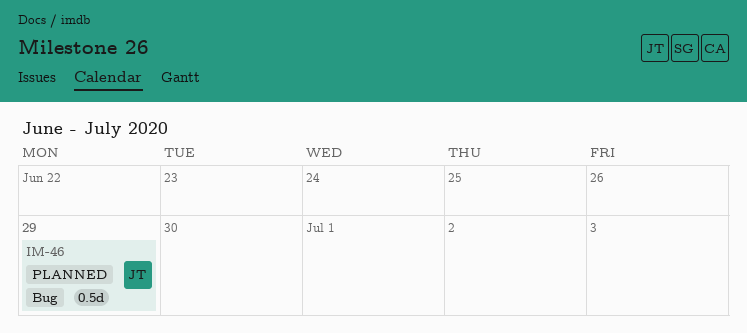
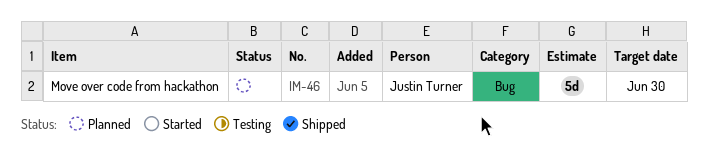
IM-46, estimate: 0.5d -> 5d
IM-46, due: Jun 29 -> Jun 30

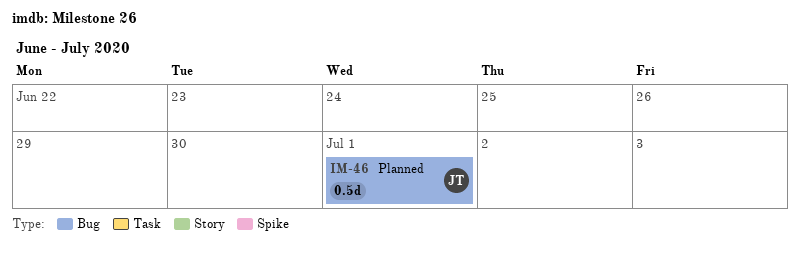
IM-46, estimate: 5d -> 0.5d
IM-46, due: Jun 30 -> Jul 1

